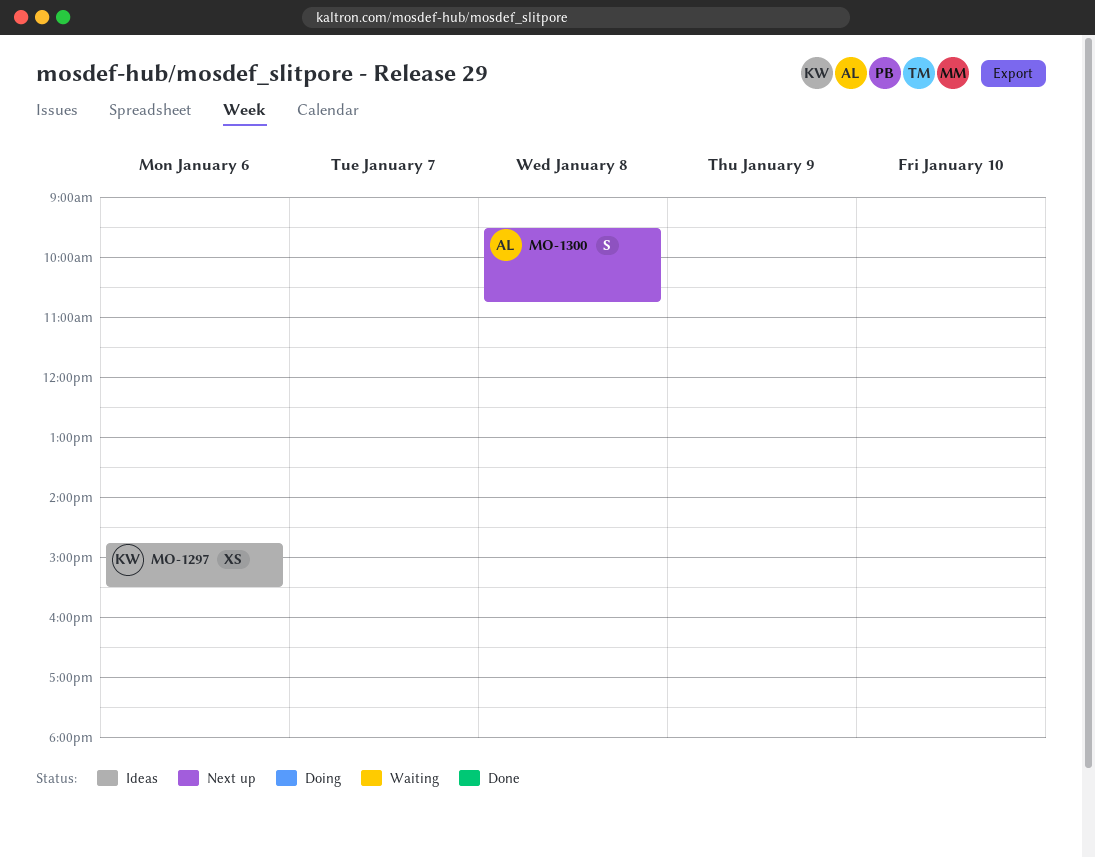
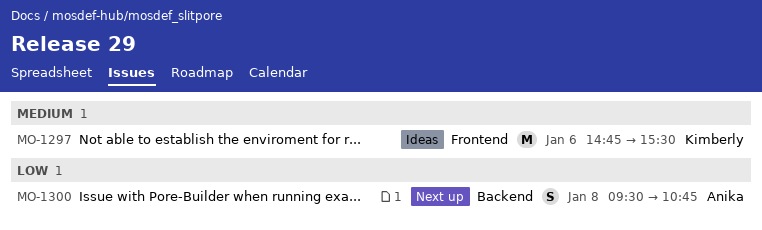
MO-1297, estimate: XS -> M

